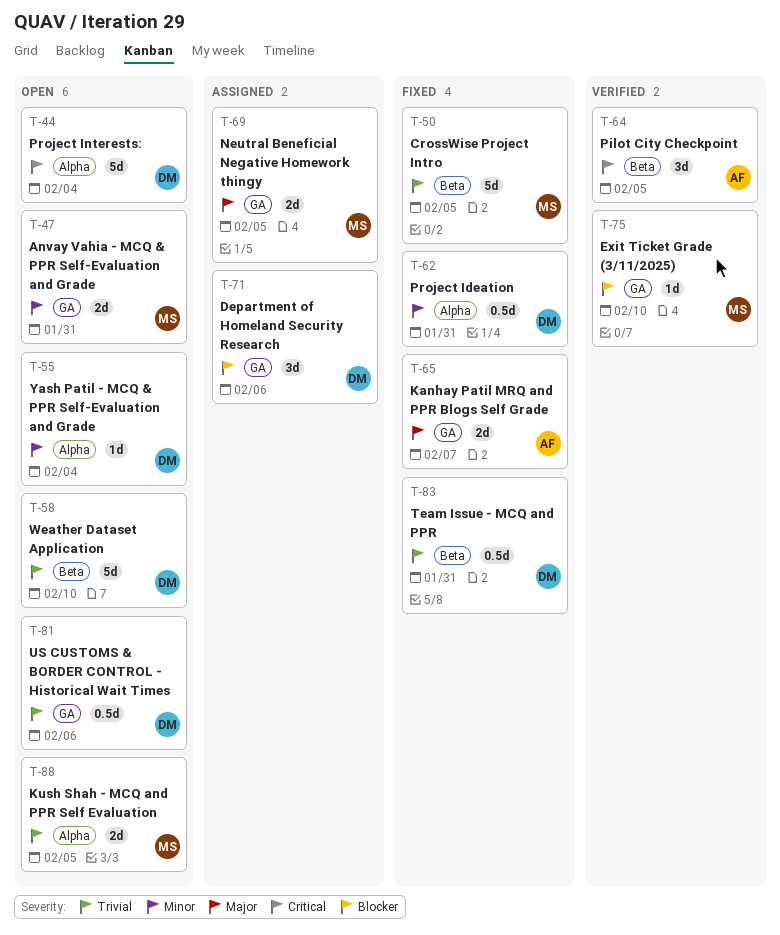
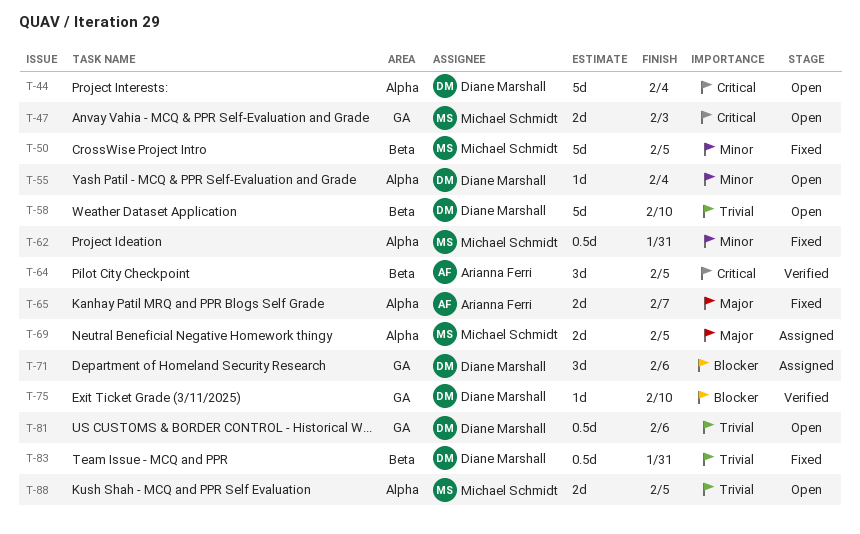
T-47, priority: Minor -> Critical
T-47, due: Jan 31 -> Feb 3
T-50, priority: Trivial -> Minor
T-62, owner: Diane Marshall -> Michael Schmidt
T-65, label: GA -> Alpha
T-69, label: GA -> Alpha
T-75, owner: Michael Schmidt -> Diane Marshall

